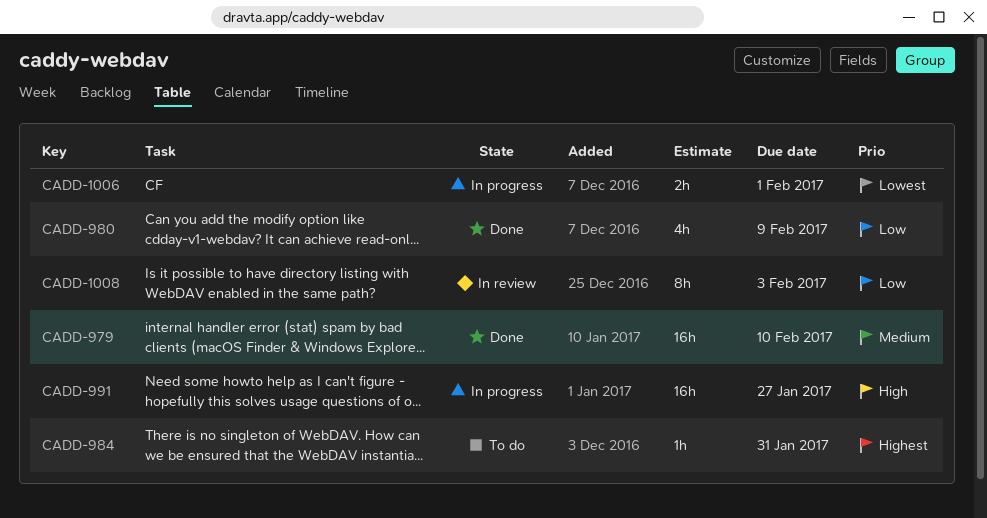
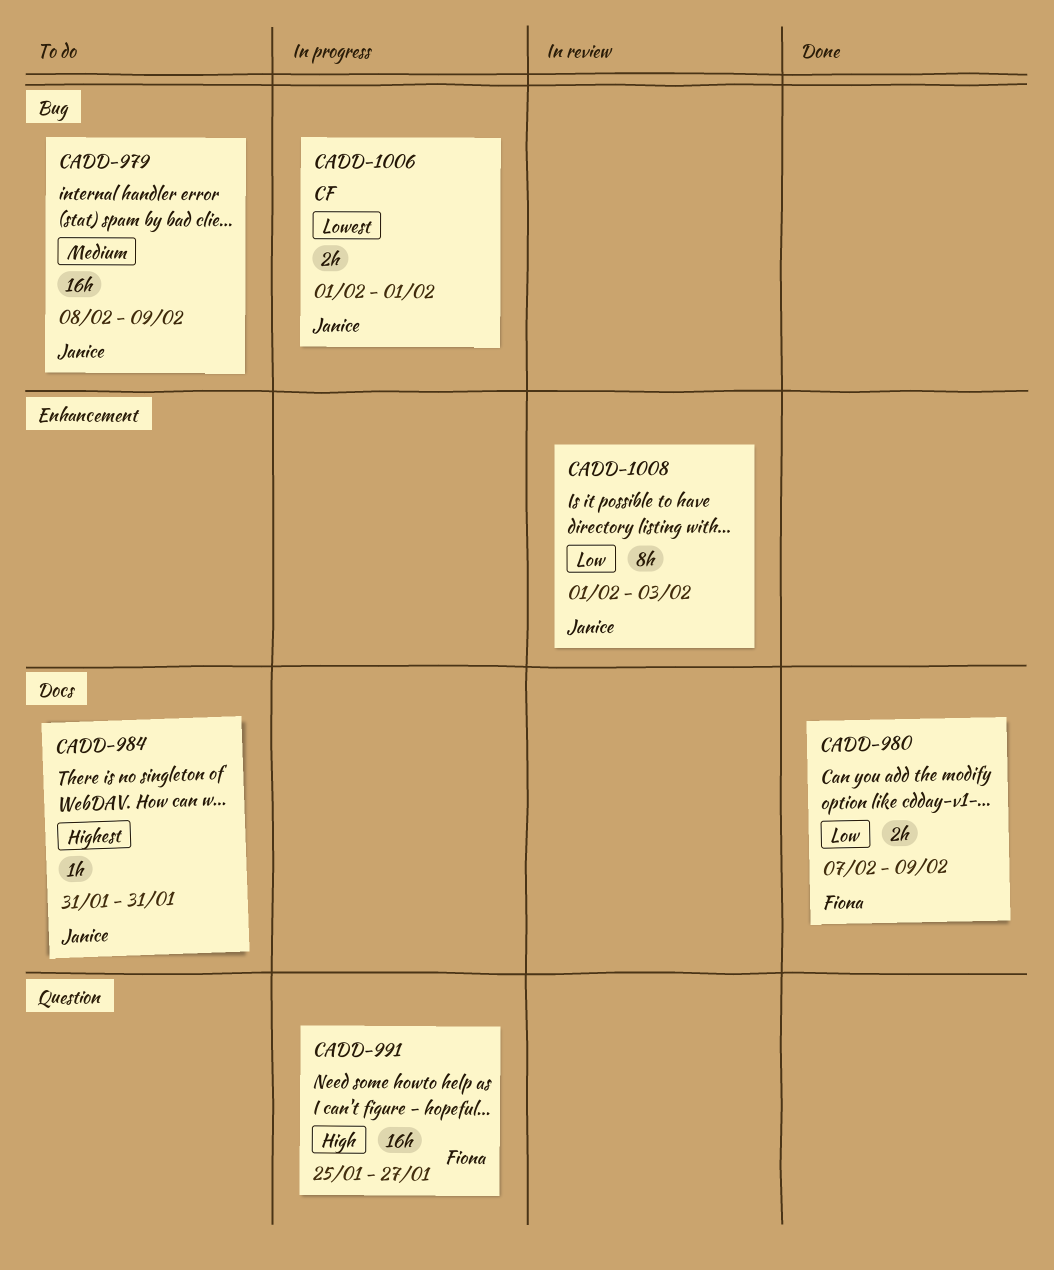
CADD-979, status: Done -> To do
CADD-979, due: Feb 10 -> Feb 9
CADD-980, estimate: 4h -> 2h

